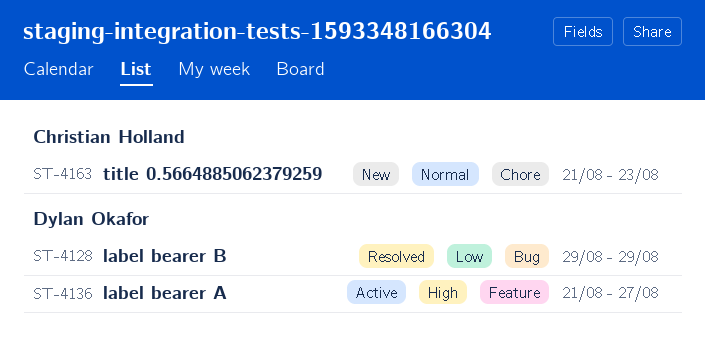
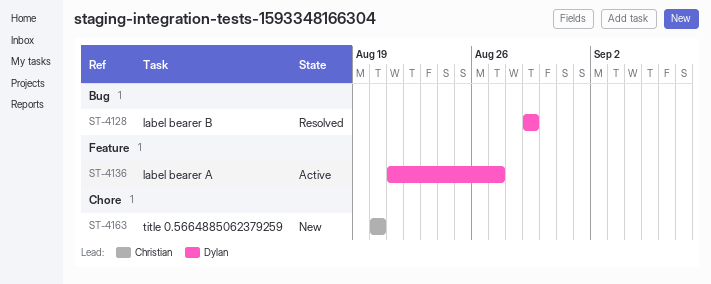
ST-4163, start: Aug 21 -> Aug 20
ST-4163, due: Aug 23 -> Aug 20

